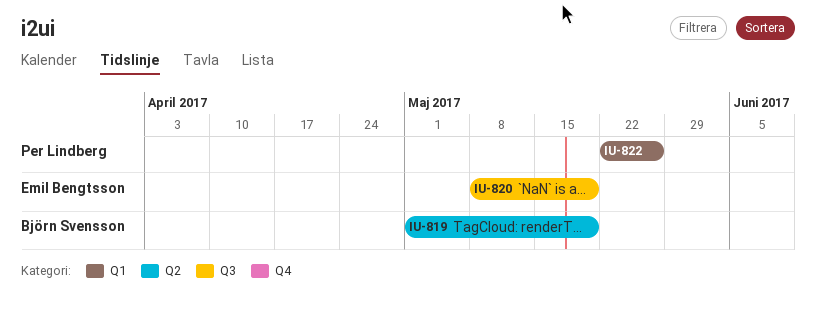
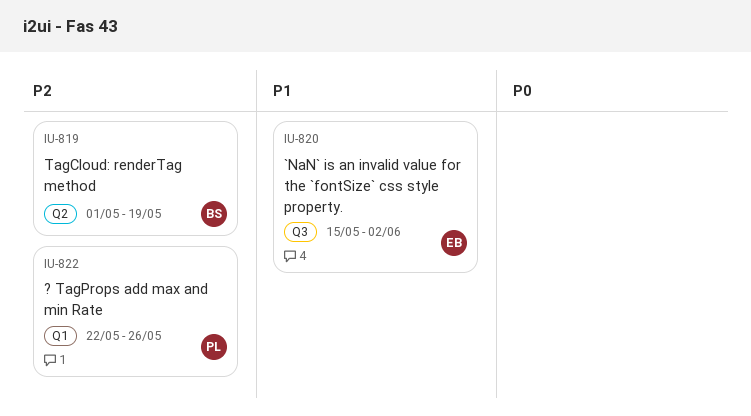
IU-820, start: May 8 -> May 15
IU-820, due: May 19 -> Jun 2

